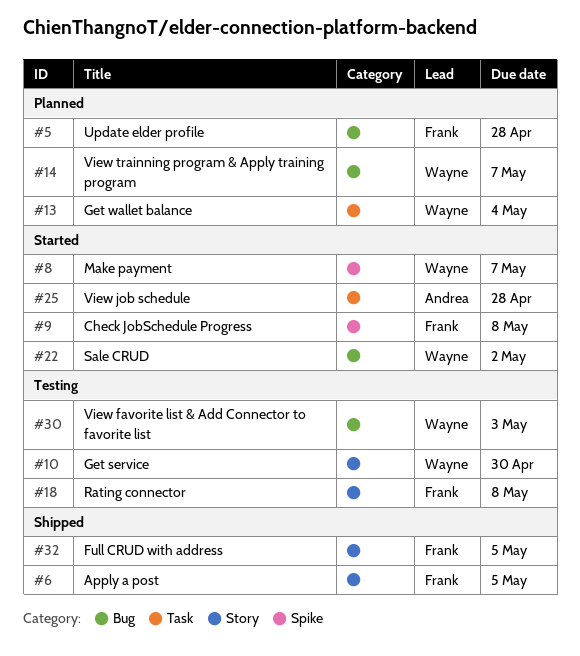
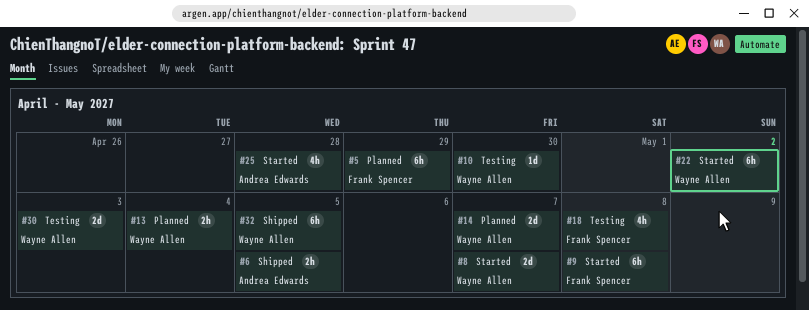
#5, due: Apr 28 -> Apr 29
#6, owner: Frank Spencer -> Andrea Edwards
#32, owner: Frank Spencer -> Wayne Allen

